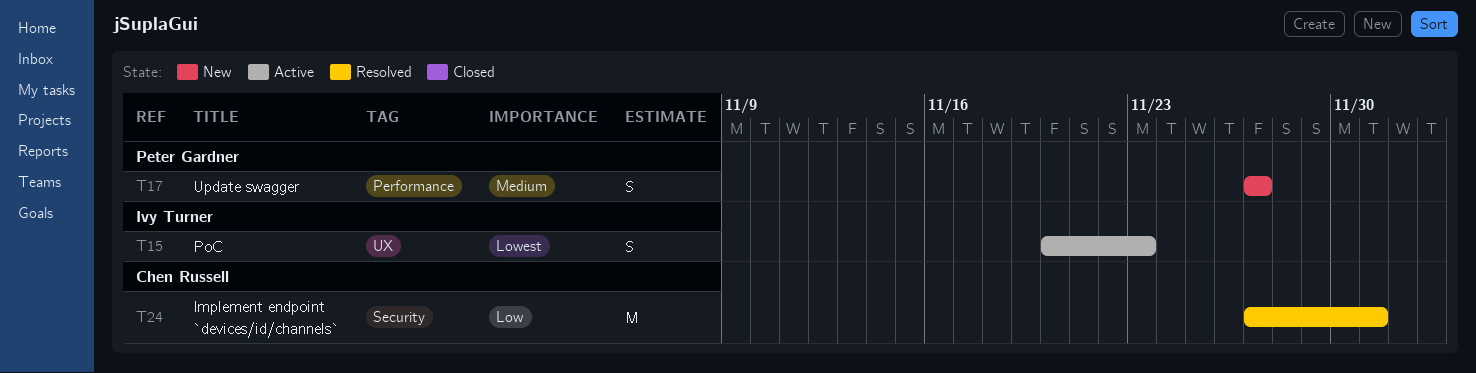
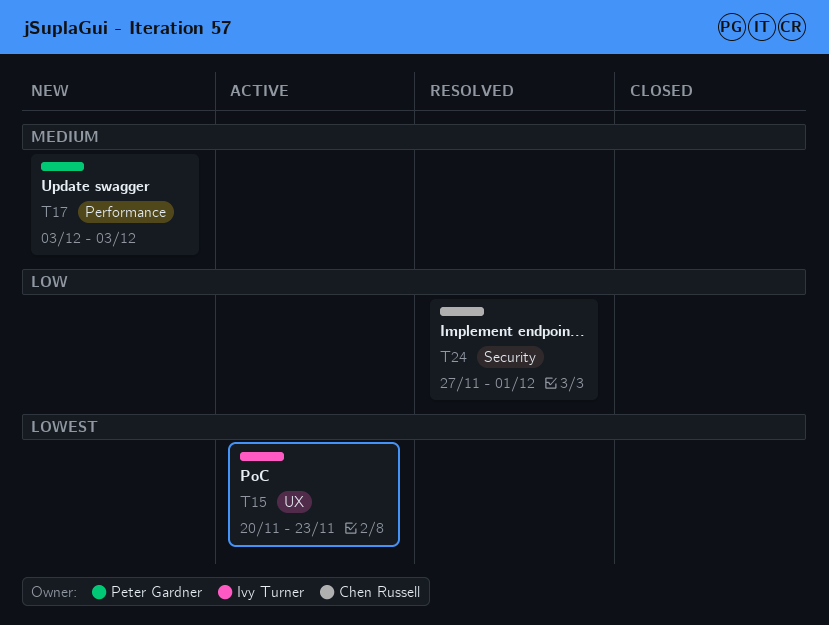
T17, start: Nov 27 -> Dec 3
T17, due: Nov 27 -> Dec 3

